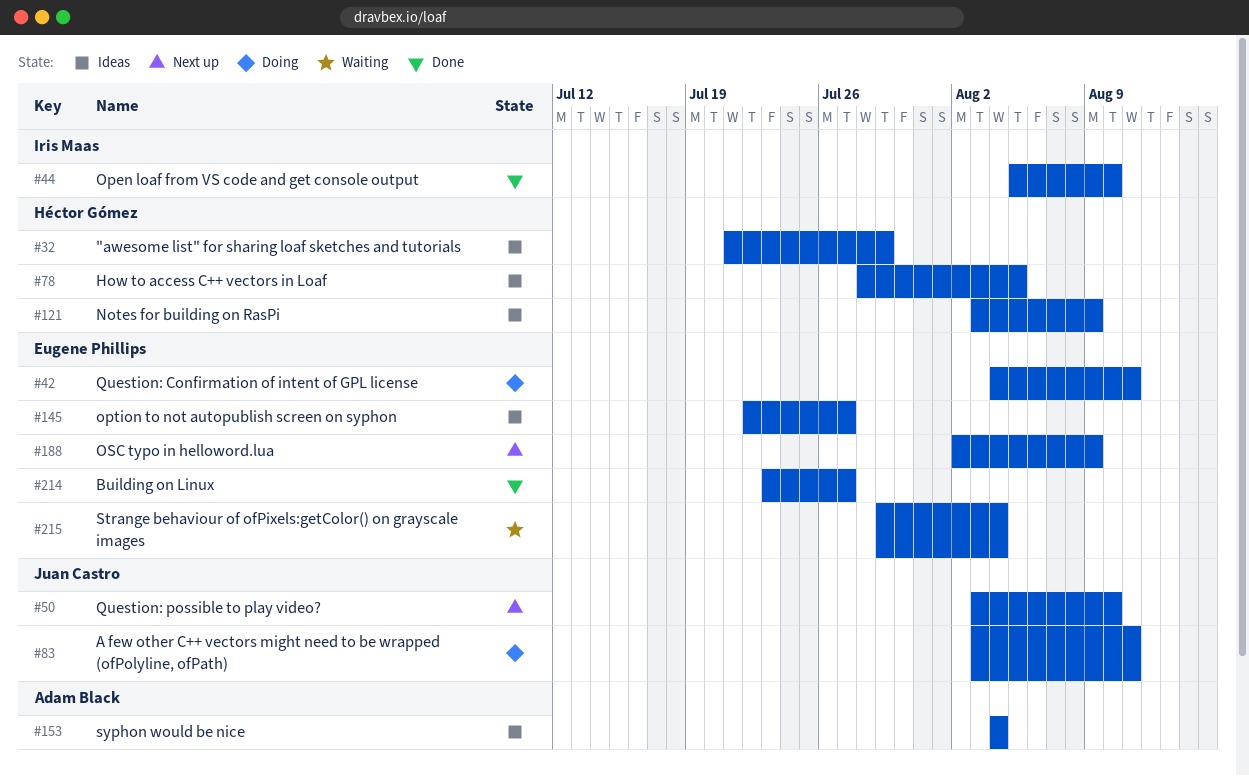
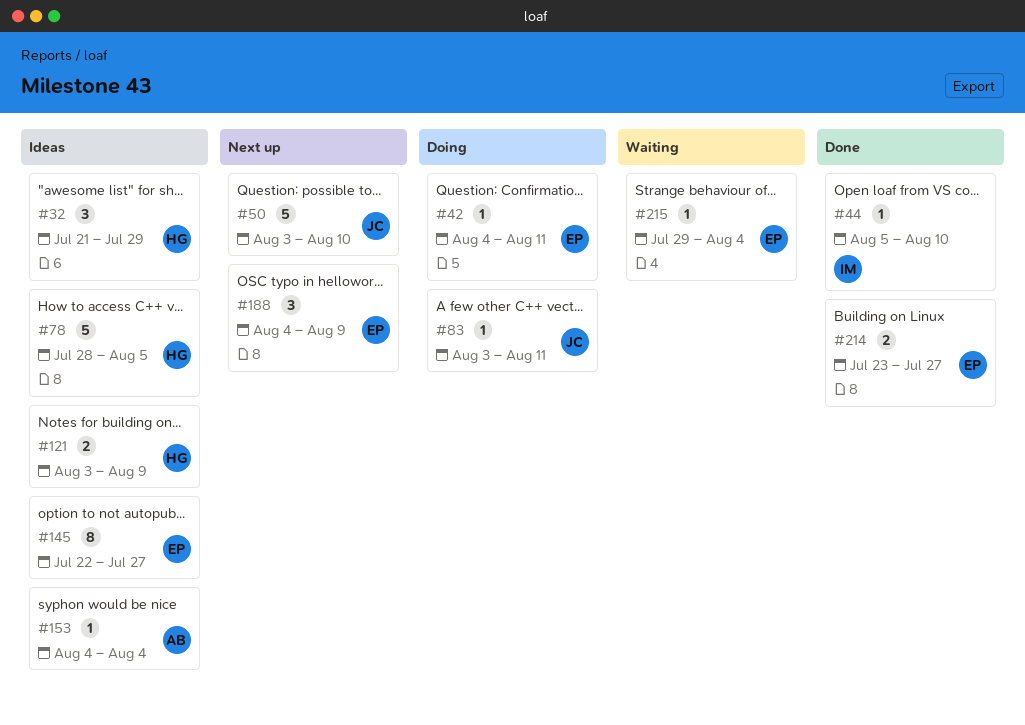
#188, start: Aug 2 -> Aug 4

